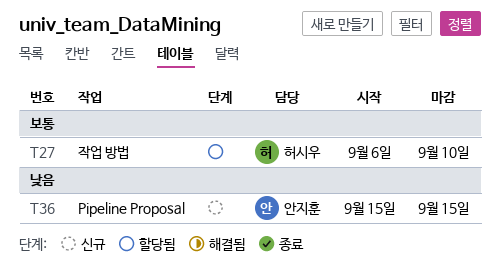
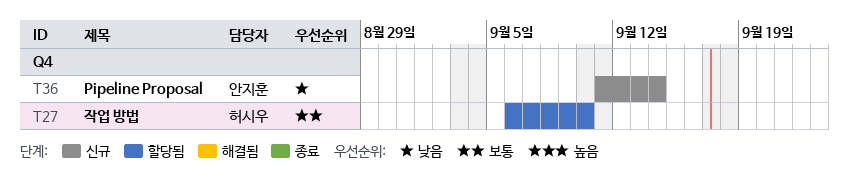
T36, start: Sep 15 -> Sep 11
T36, due: Sep 15 -> Sep 14

